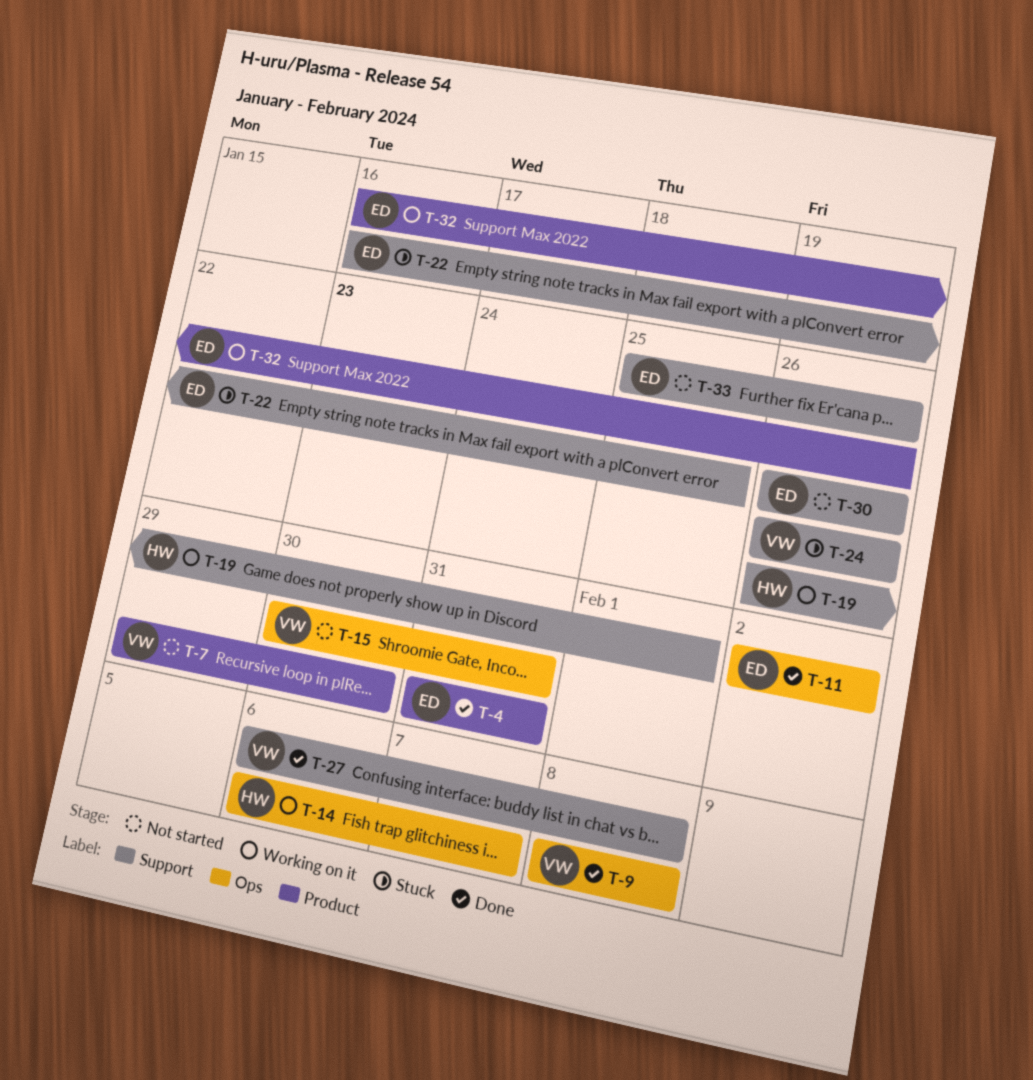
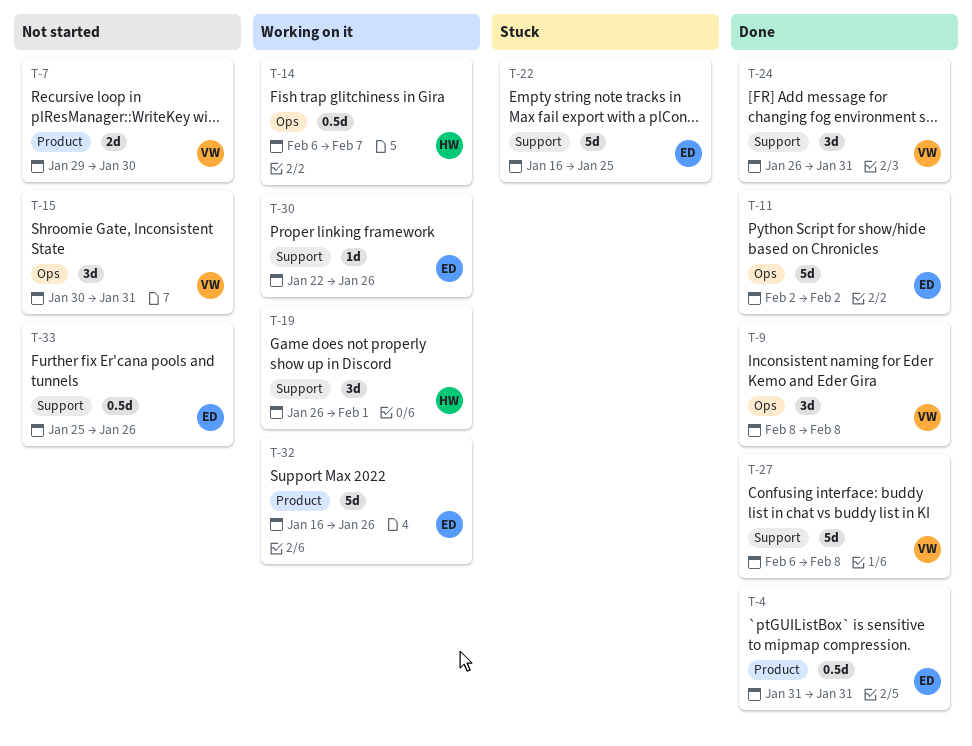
T-24, status: Stuck -> Done
T-24, due: Jan 26 -> Jan 31
T-30, status: Not started -> Working on it
T-30, start: Jan 26 -> Jan 22

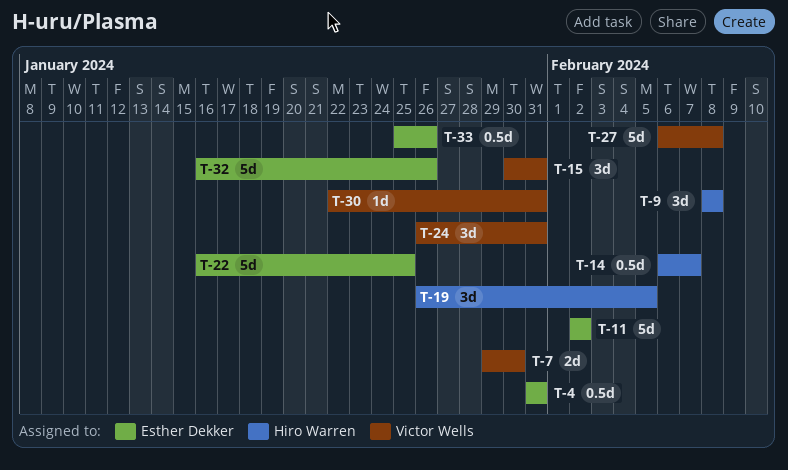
T-9, owner: Victor Wells -> Hiro Warren
T-19, due: Feb 1 -> Feb 5
T-30, owner: Esther Dekker -> Victor Wells
T-30, due: Jan 26 -> Jan 31

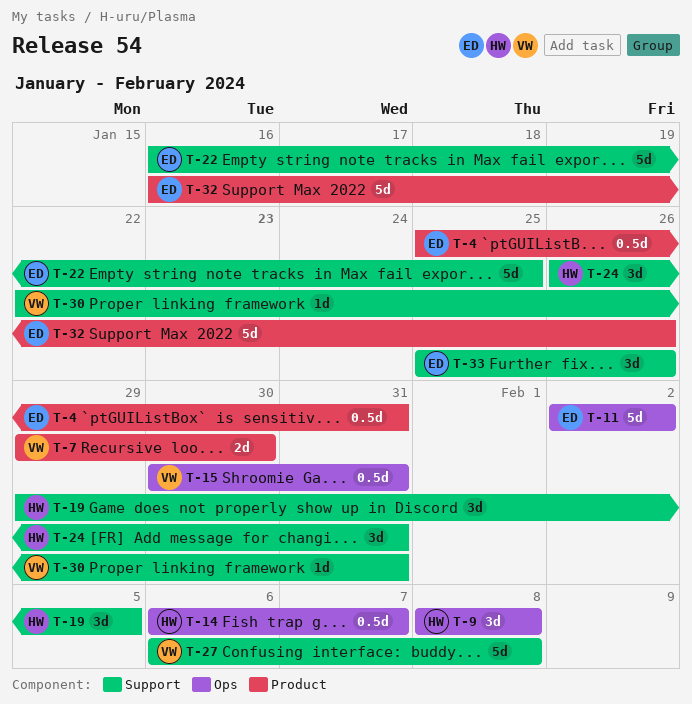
T-4, start: Jan 31 -> Jan 25
T-15, estimate: 3d -> 0.5d
T-19, start: Jan 26 -> Jan 29
T-24, owner: Victor Wells -> Hiro Warren
T-33, estimate: 0.5d -> 3d

